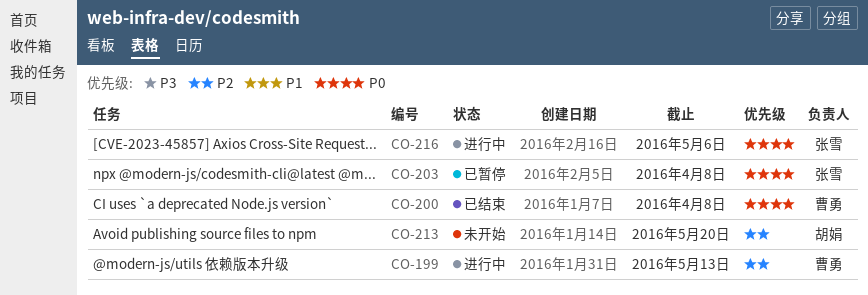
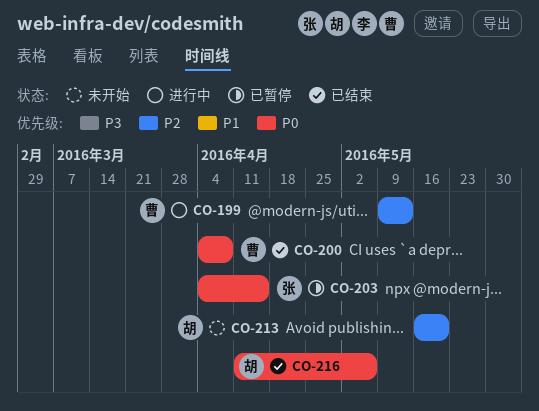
CO-203, due: Apr 8 -> Apr 15
CO-216, status: 进行中 -> 已结束
CO-216, owner: 张雪 -> 胡娟

